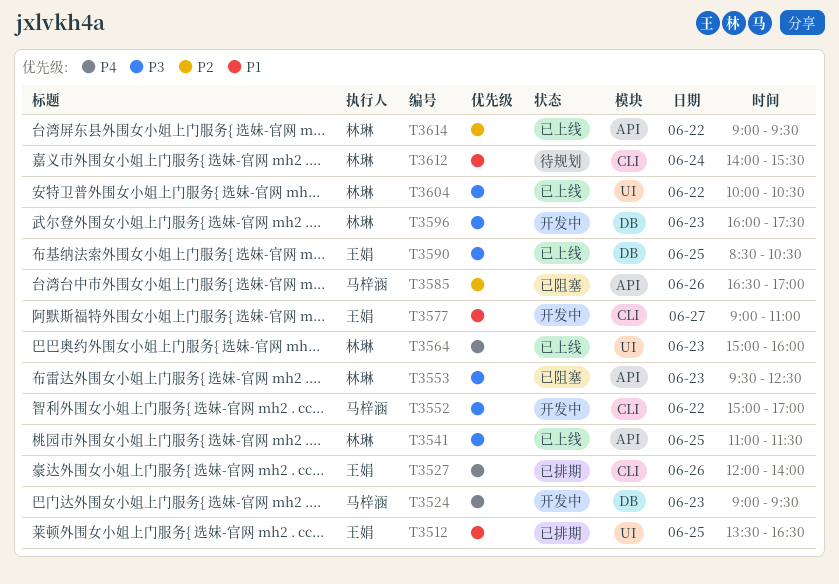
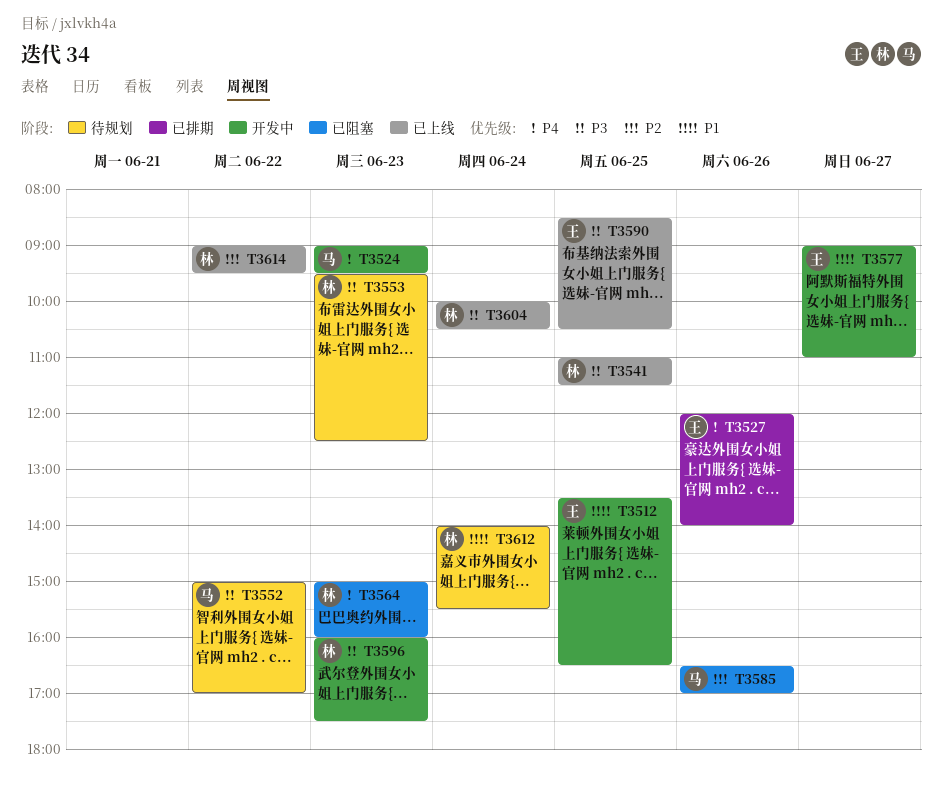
T3512, status: 已排期 -> 开发中
T3552, status: 开发中 -> 待规划
T3553, status: 已阻塞 -> 待规划
T3564, status: 已上线 -> 已阻塞
T3604, day: Jun 22 -> Jun 24

